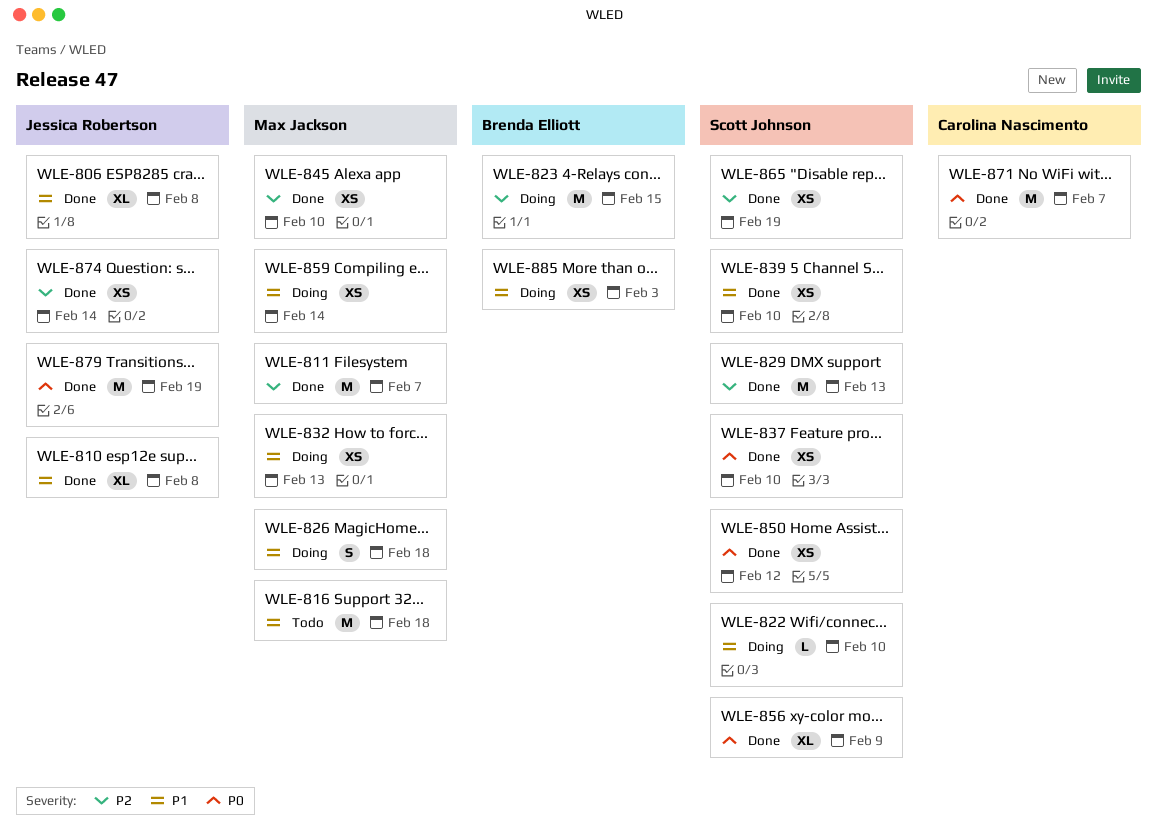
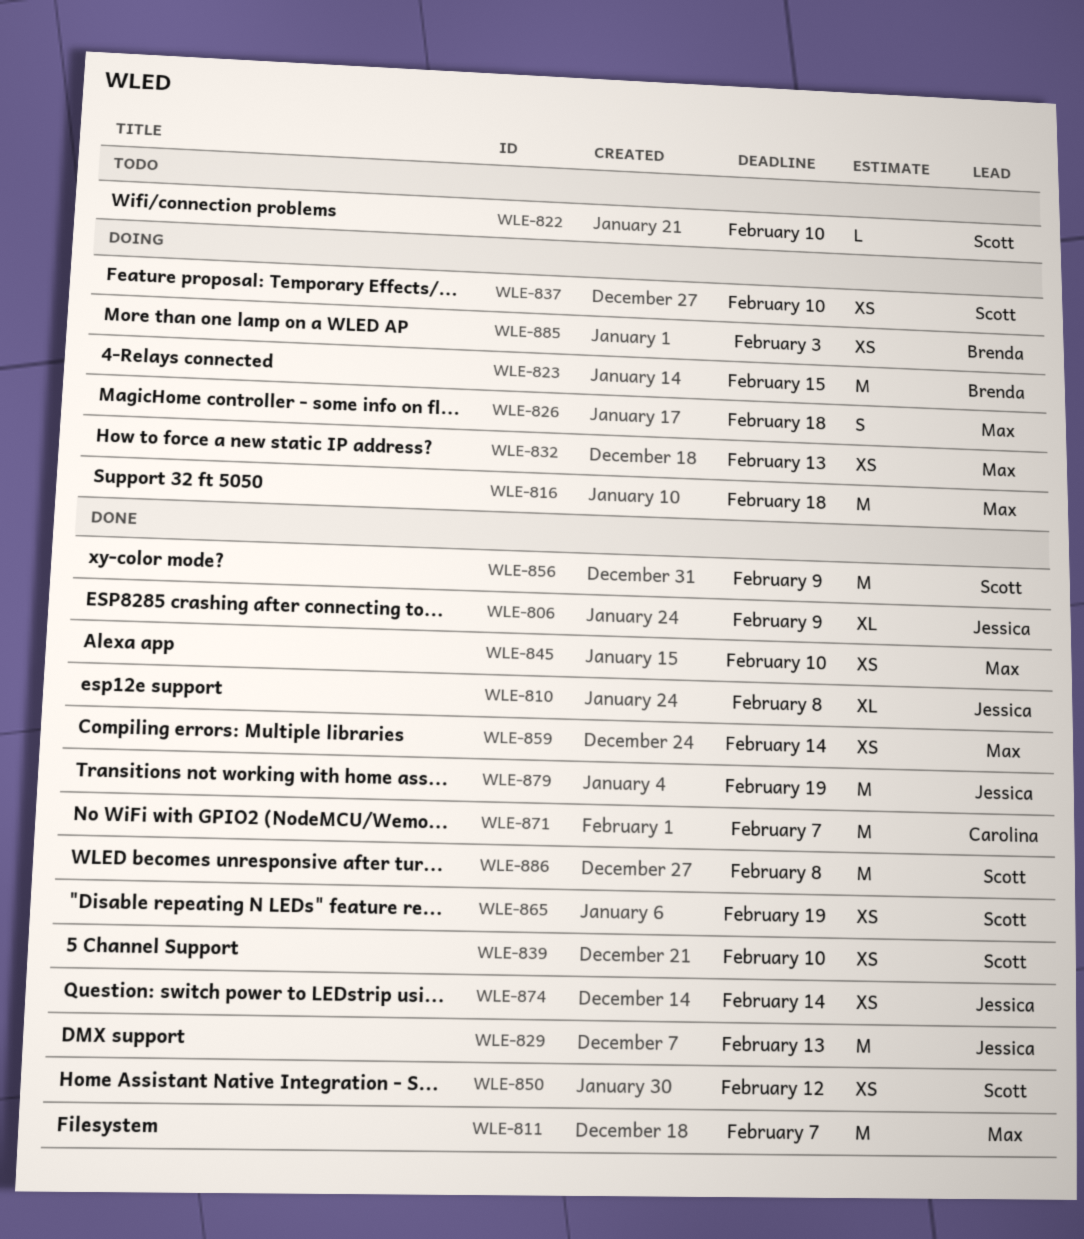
WLE-806, due: Feb 8 -> Feb 9
WLE-816, status: Todo -> Doing
WLE-822, status: Doing -> Todo
WLE-829, owner: Scott Johnson -> Jessica Robertson
WLE-837, status: Done -> Doing
WLE-856, estimate: XL -> M
WLE-859, status: Doing -> Done
WLE-886: none -> present

